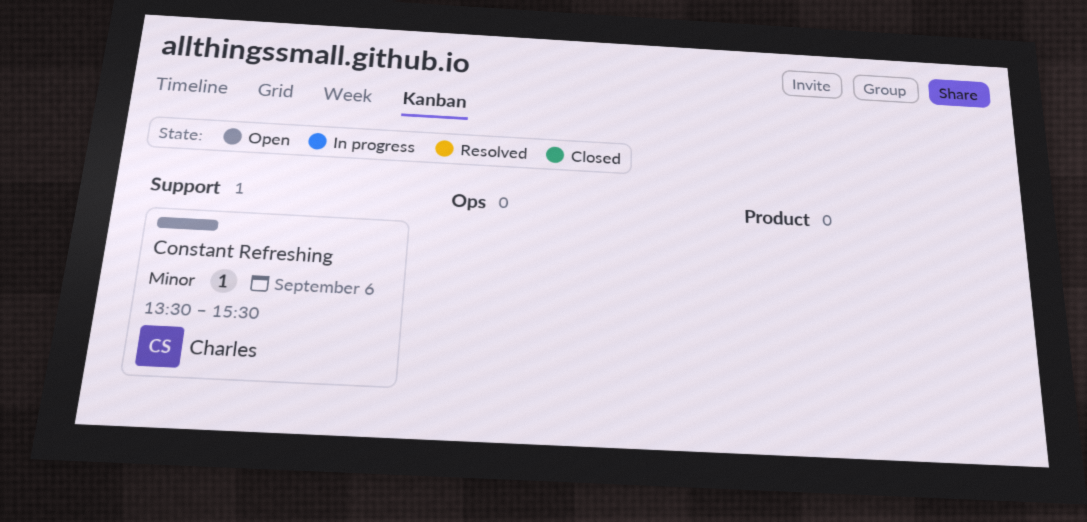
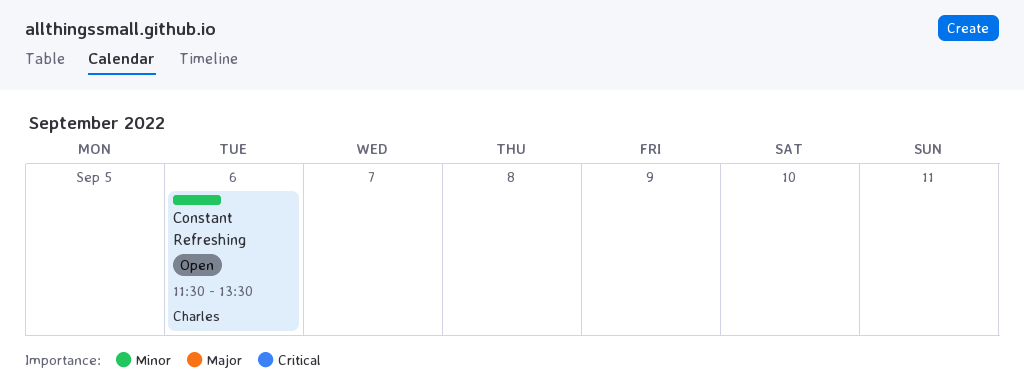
Constant Refreshing, begins: 13:30 -> 11:30
Constant Refreshing, ends: 15:30 -> 13:30

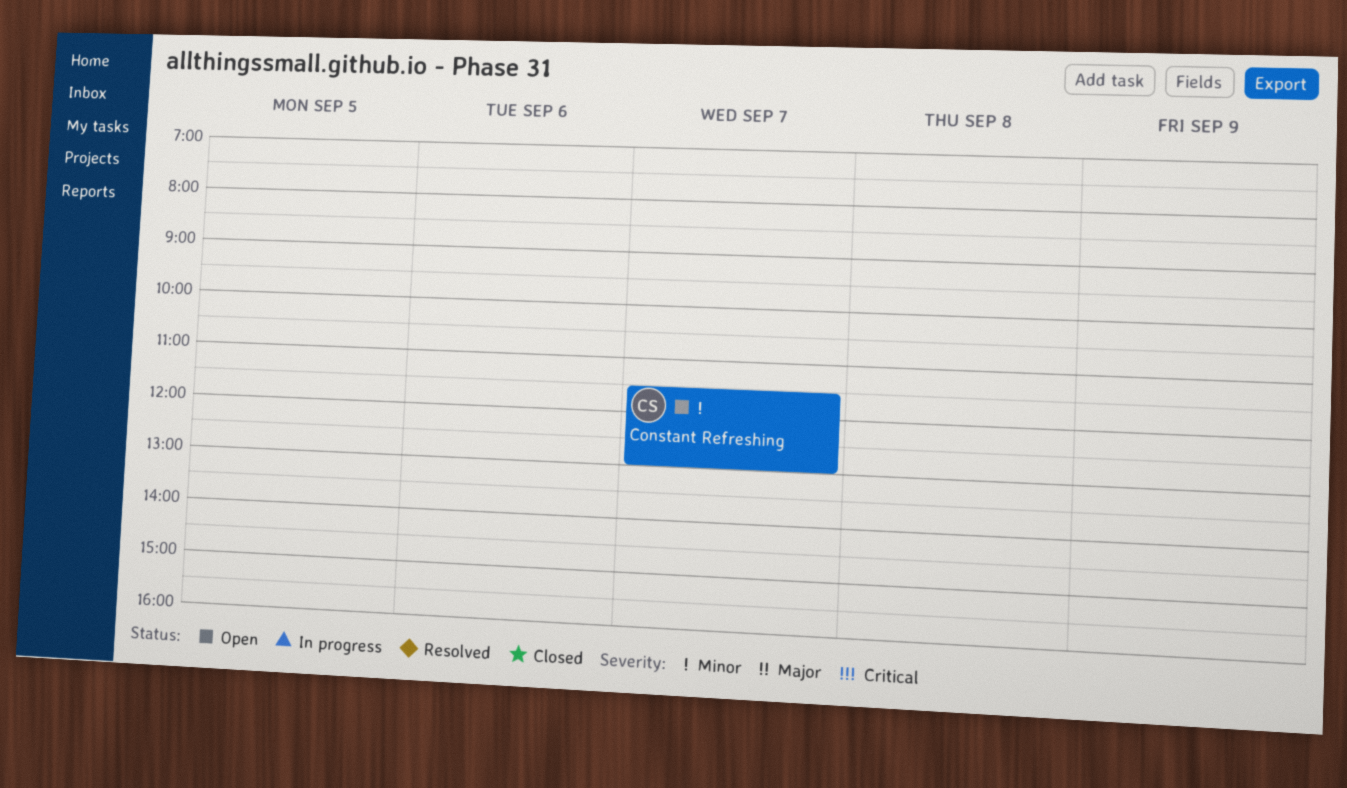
Constant Refreshing, day: Sep 6 -> Sep 7
Constant Refreshing, ends: 13:30 -> 13:00

